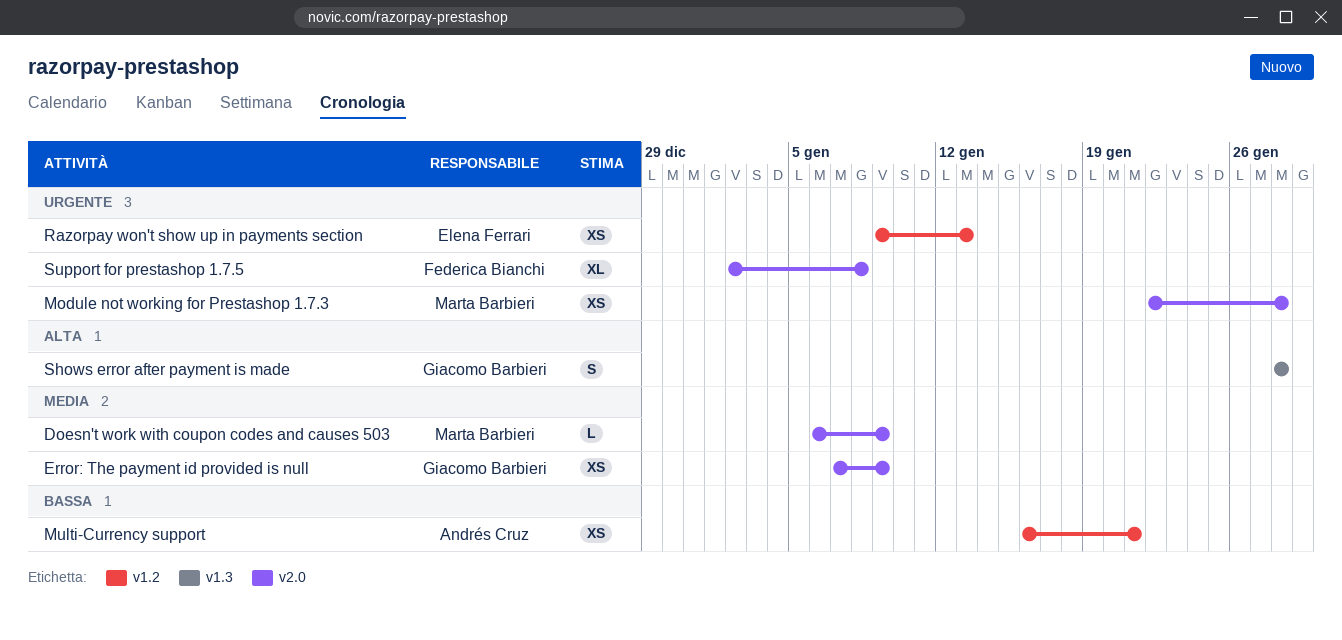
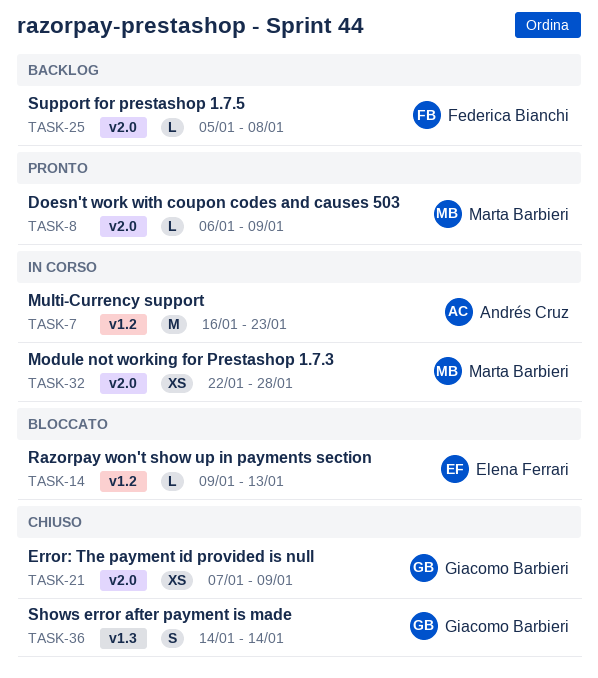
Multi-Currency support, estimate: XS -> M
Multi-Currency support, due: Jan 21 -> Jan 23
Razorpay won't show up in payments section, estimate: XS -> L
Shows error after payment is made, start: Jan 28 -> Jan 14
Shows error after payment is made, due: Jan 28 -> Jan 14
Support for prestashop 1.7.5, estimate: XL -> L
Support for prestashop 1.7.5, start: Jan 2 -> Jan 5

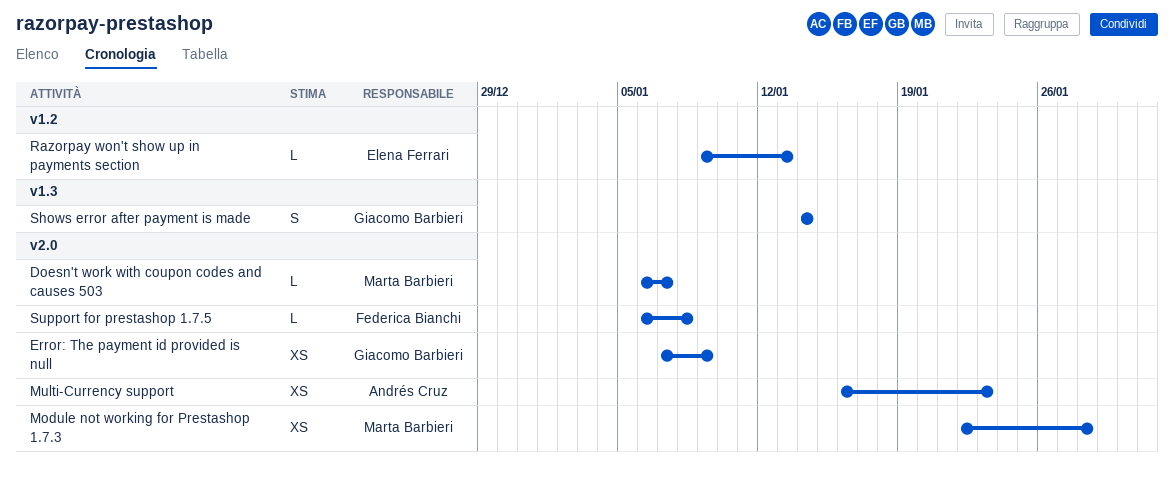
Doesn't work with coupon codes and causes 503, due: Jan 9 -> Jan 7
Multi-Currency support, label: v1.2 -> v2.0
Multi-Currency support, estimate: M -> XS
Support for prestashop 1.7.5, start: Jan 5 -> Jan 6

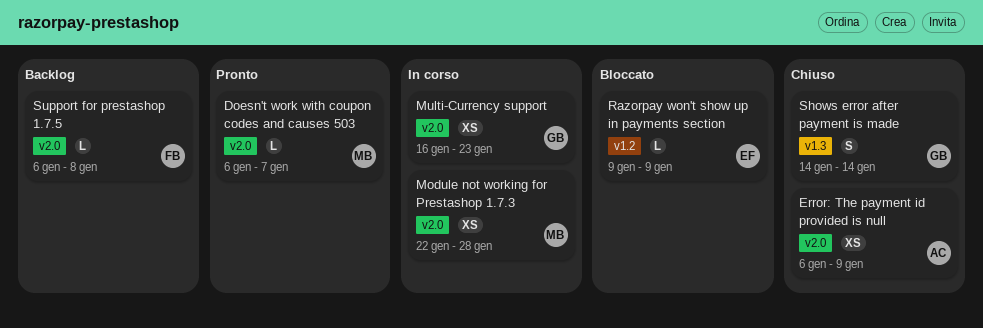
Error: The payment id provided is null, owner: Giacomo Barbieri -> Andrés Cruz
Error: The payment id provided is null, start: Jan 7 -> Jan 6
Multi-Currency support, owner: Andrés Cruz -> Giacomo Barbieri
Razorpay won't show up in payments section, due: Jan 13 -> Jan 9

